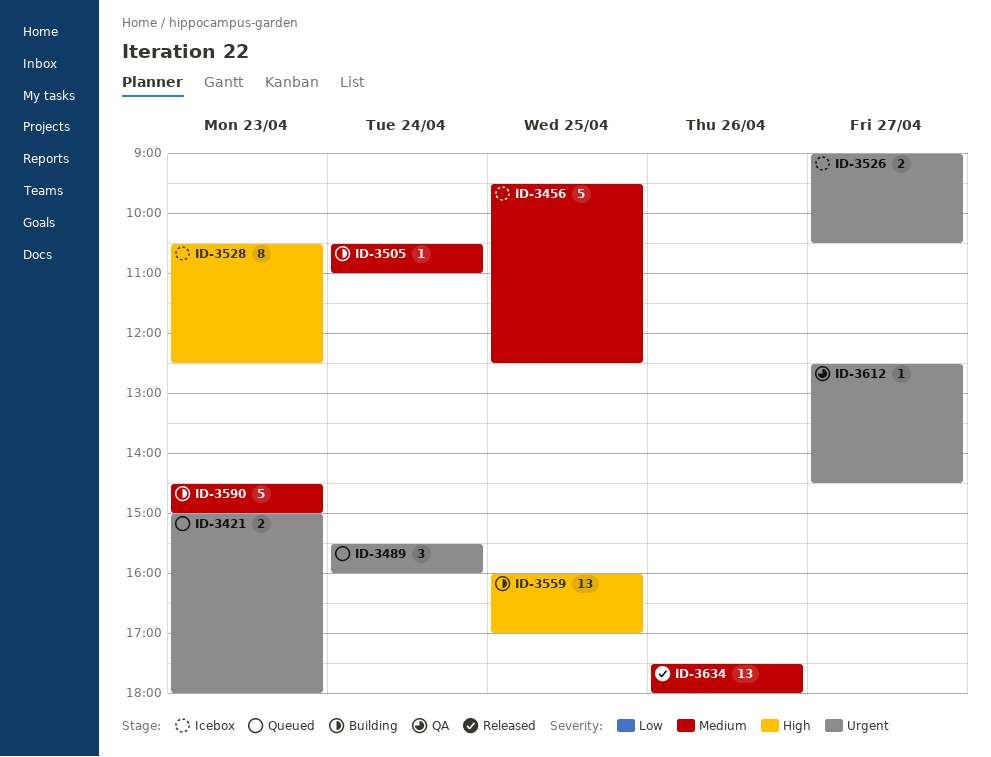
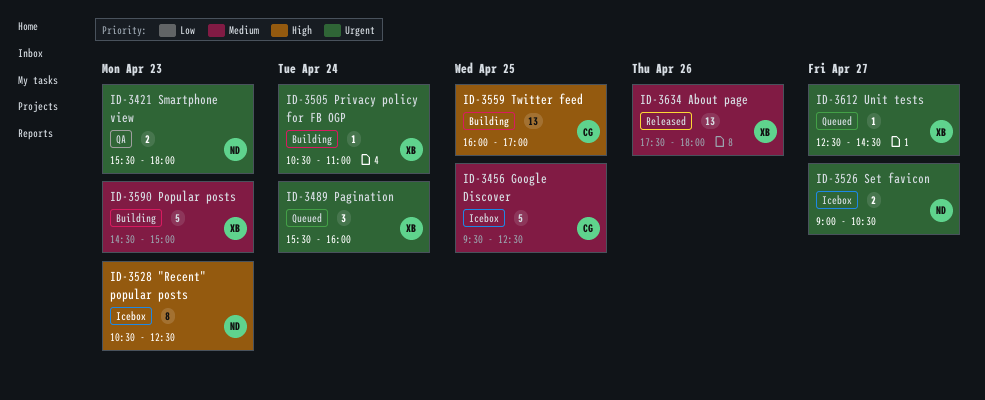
ID-3421, status: Queued -> QA
ID-3421, begins: 15:00 -> 15:30
ID-3505, priority: Medium -> Urgent
ID-3612, status: QA -> Queued

